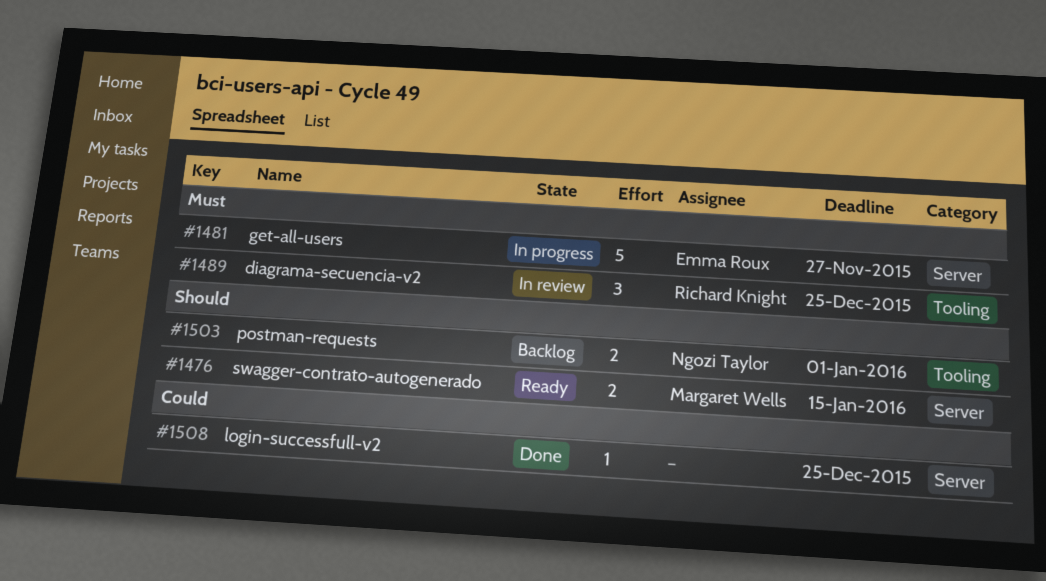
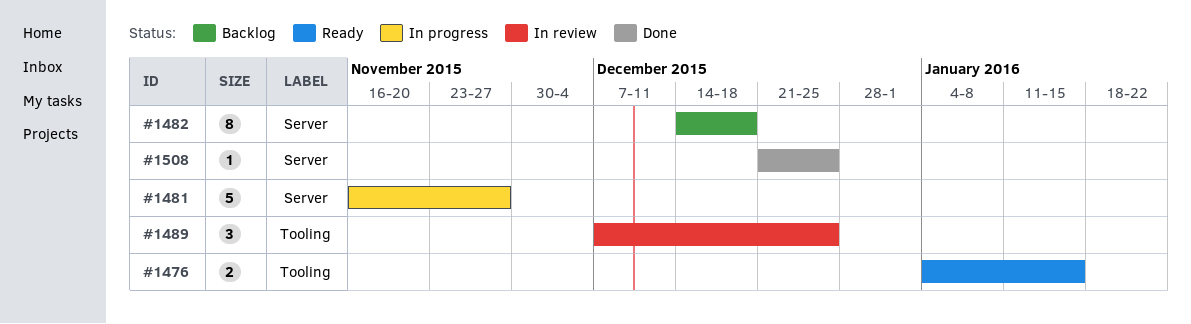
#1476, label: Server -> Tooling
#1482: none -> present
#1503: present -> none

